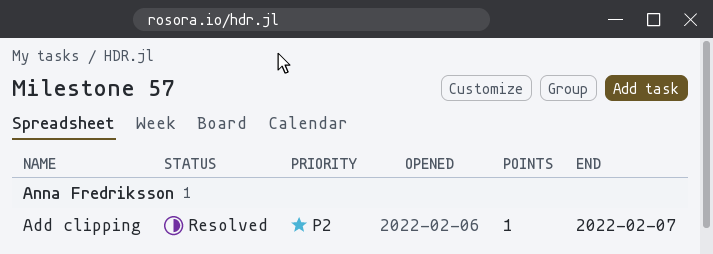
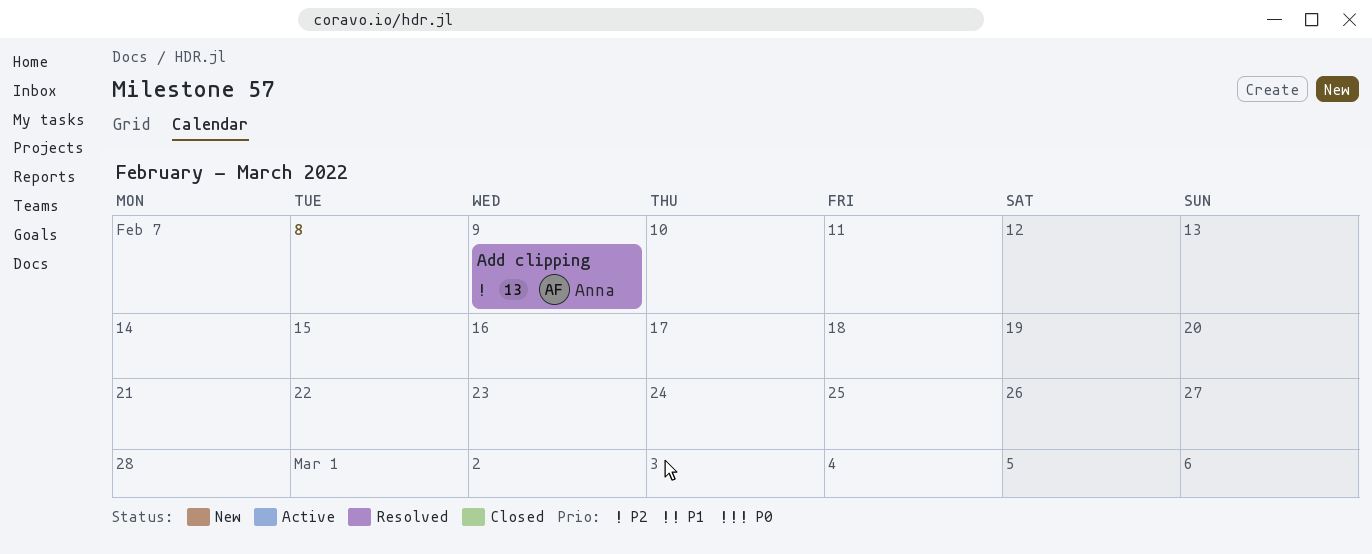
Add clipping, estimate: 1 -> 13
Add clipping, due: Feb 7 -> Feb 9

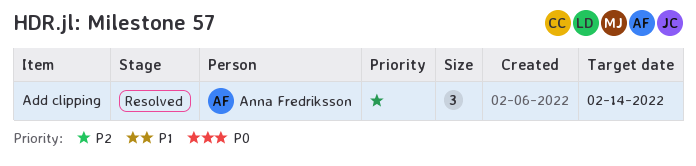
Add clipping, estimate: 13 -> 3
Add clipping, due: Feb 9 -> Feb 14

